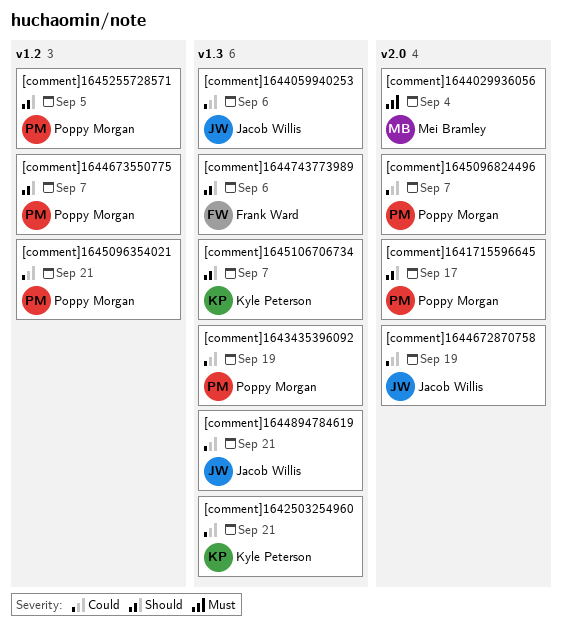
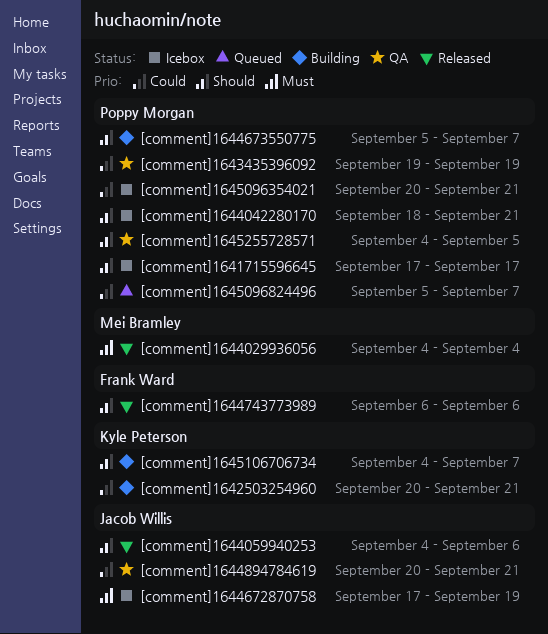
[comment]1644042280170: none -> present
[comment]1644059940253, priority: Could -> Should
[comment]1644672870758, priority: Could -> Must

